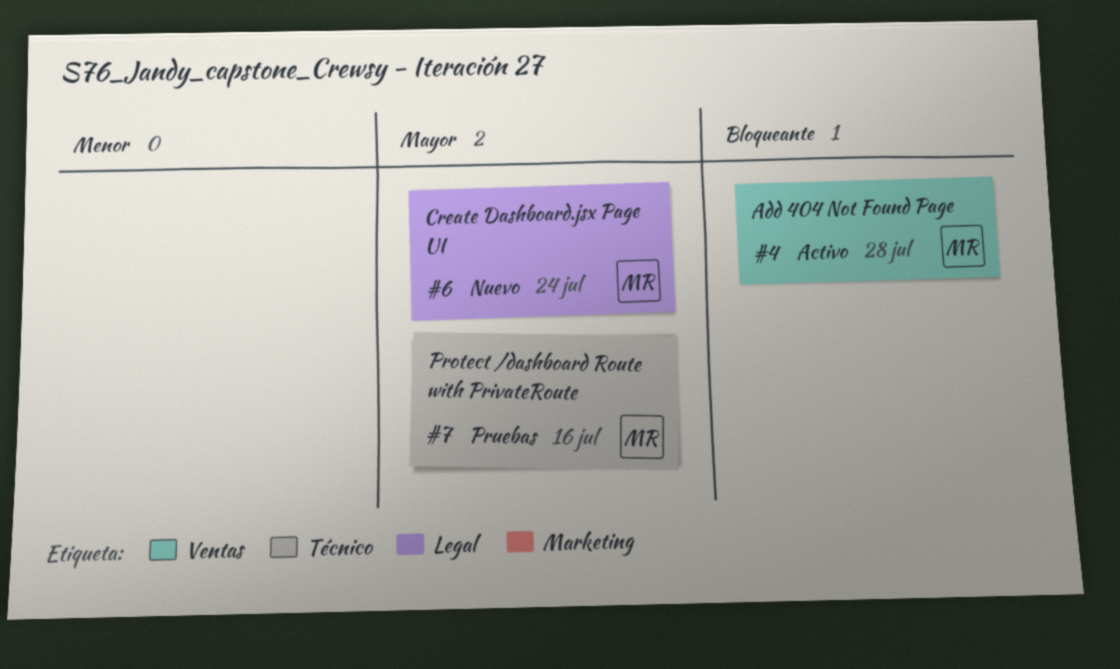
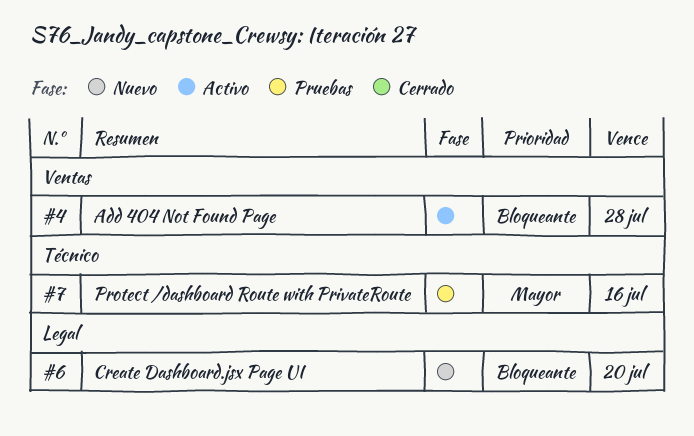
#6, priority: Mayor -> Bloqueante
#6, due: Jul 24 -> Jul 20

